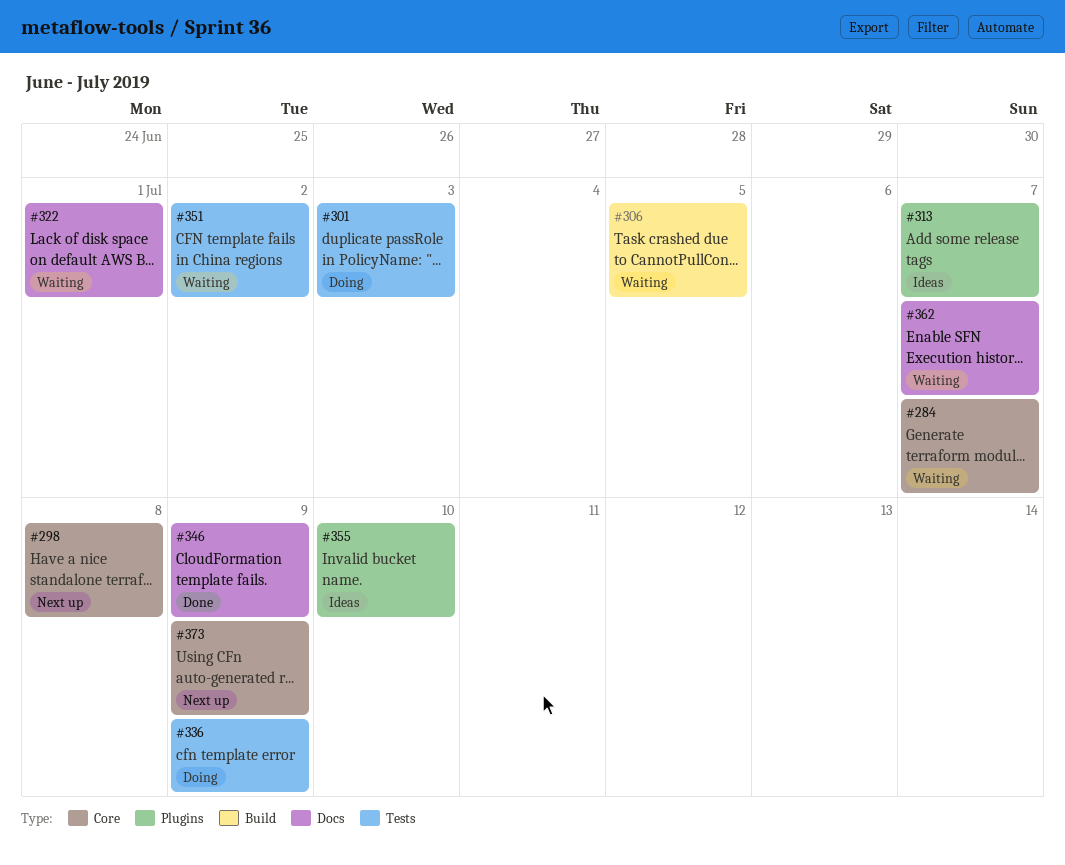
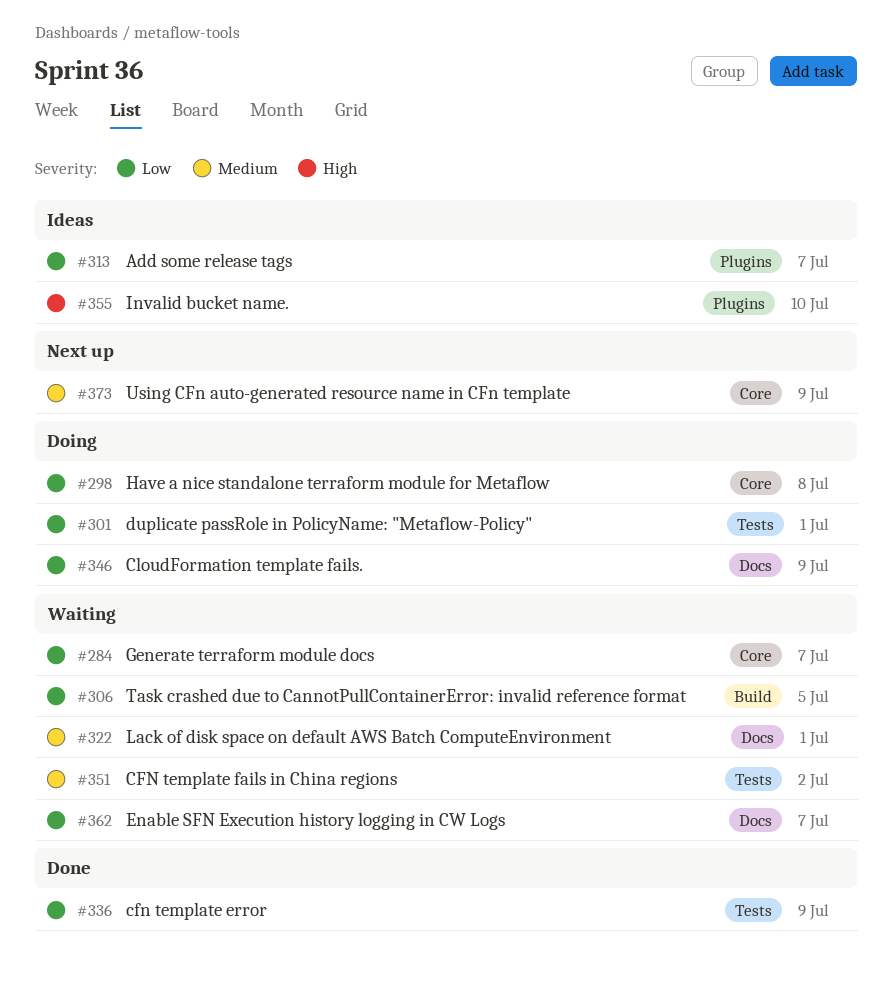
#298, status: Next up -> Doing
#301, due: Jul 3 -> Jul 1
#336, status: Doing -> Done
#346, status: Done -> Doing

